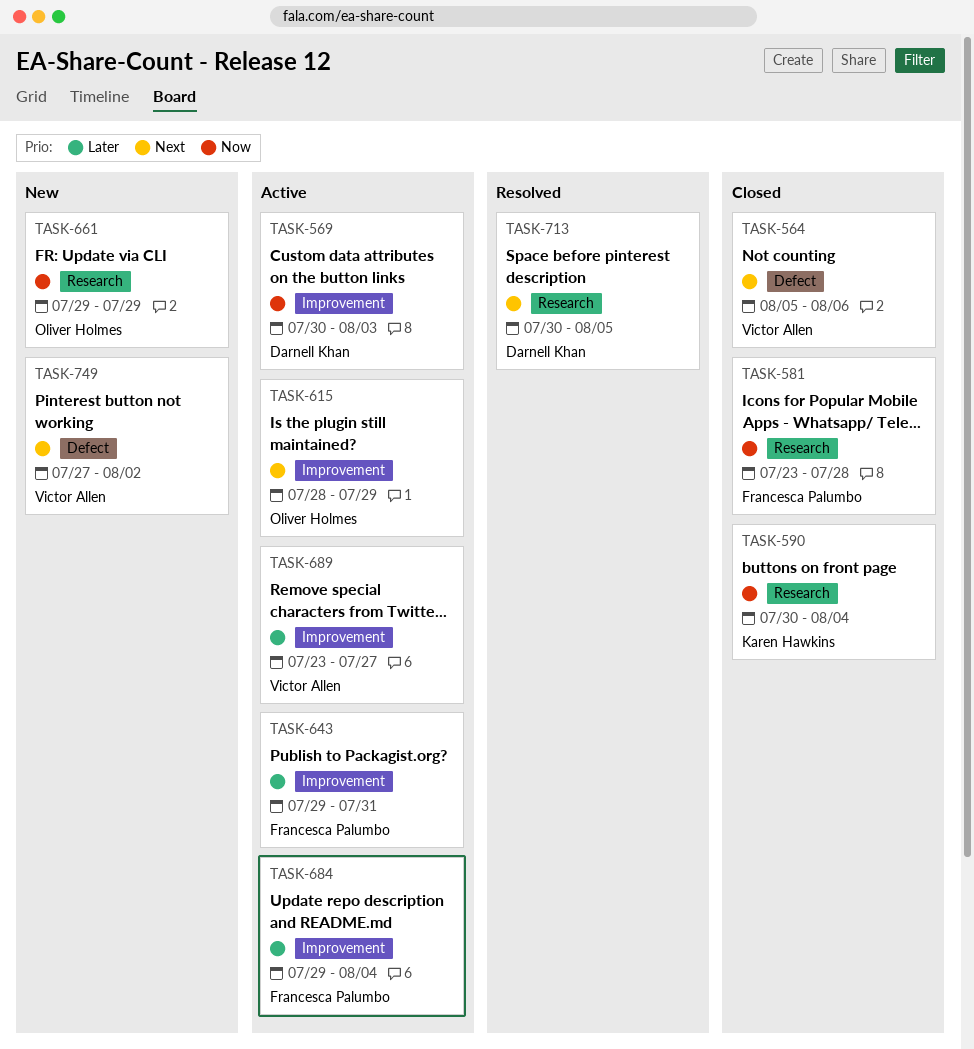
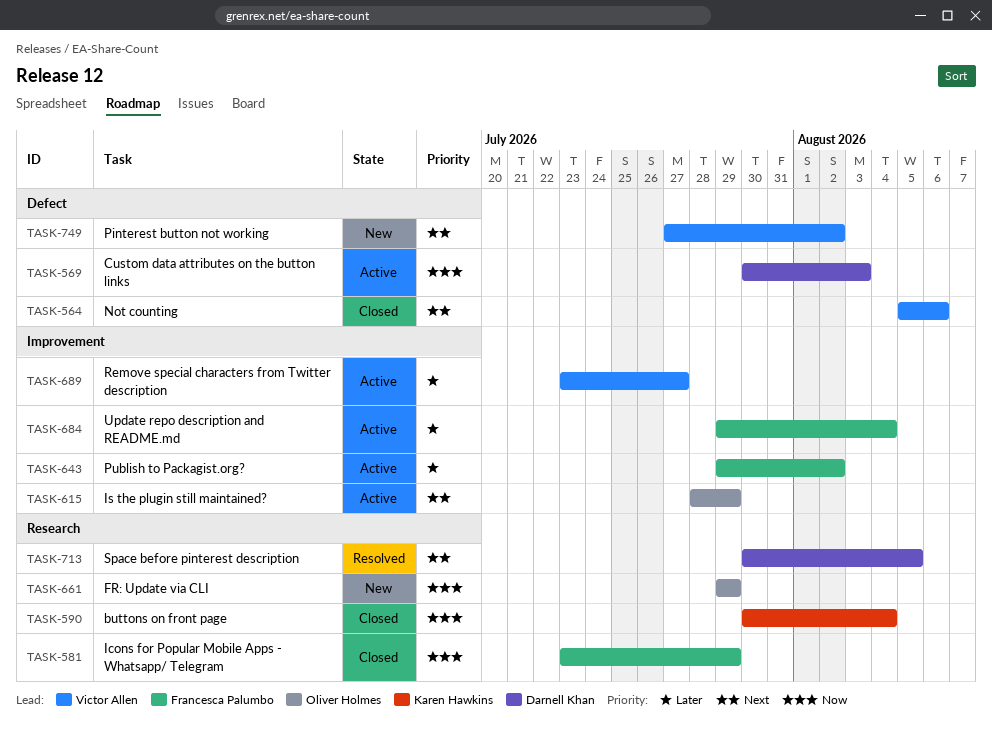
TASK-569, label: Improvement -> Defect
TASK-581, due: Jul 28 -> Jul 29
TASK-643, due: Jul 31 -> Aug 2

